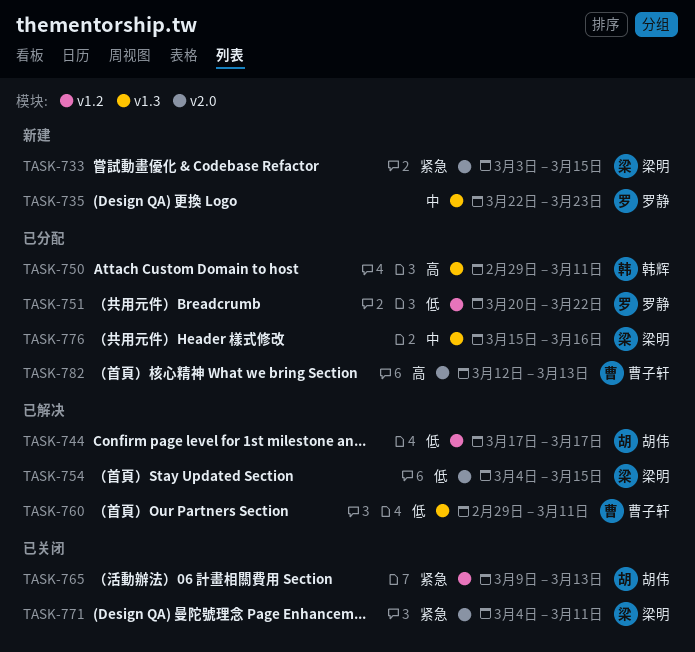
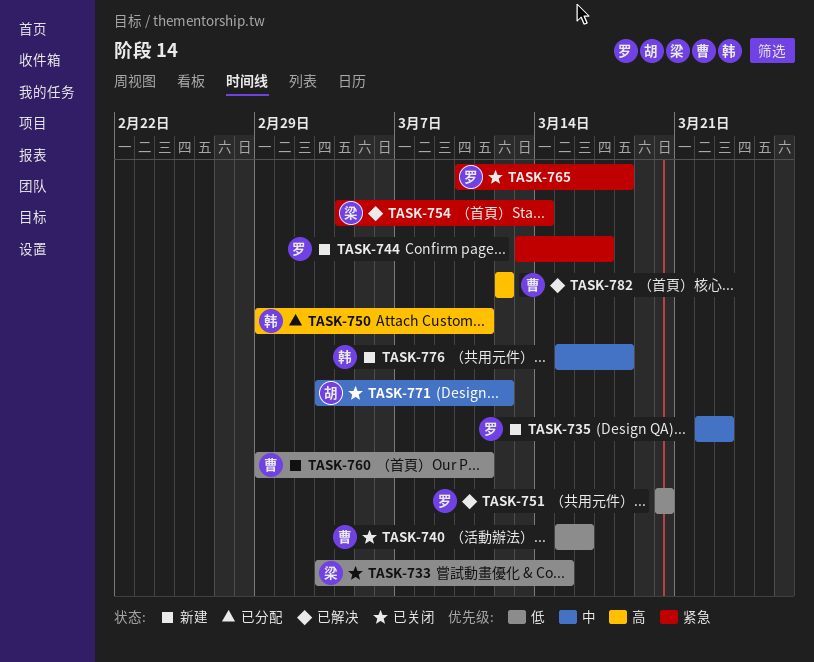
TASK-733, status: 新建 -> 已关闭
TASK-733, priority: 紧急 -> 低
TASK-740: none -> present
TASK-744, status: 已解决 -> 新建
TASK-744, owner: 胡伟 -> 罗静
TASK-744, priority: 低 -> 紧急
TASK-744, start: Mar 17 -> Mar 13
TASK-751, status: 已分配 -> 已解决
TASK-751, due: Mar 22 -> Mar 20
TASK-754, priority: 低 -> 紧急
TASK-754, due: Mar 15 -> Mar 14
TASK-760, status: 已解决 -> 新建
TASK-765, owner: 胡伟 -> 罗静
TASK-765, start: Mar 9 -> Mar 10
TASK-765, due: Mar 13 -> Mar 18
TASK-771, owner: 梁明 -> 胡伟
TASK-771, priority: 紧急 -> 中
TASK-771, start: Mar 4 -> Mar 3
TASK-771, due: Mar 11 -> Mar 12
TASK-776, status: 已分配 -> 新建
TASK-776, owner: 梁明 -> 韩辉
TASK-776, due: Mar 16 -> Mar 18
TASK-782, status: 已分配 -> 已解决
TASK-782, due: Mar 13 -> Mar 12

